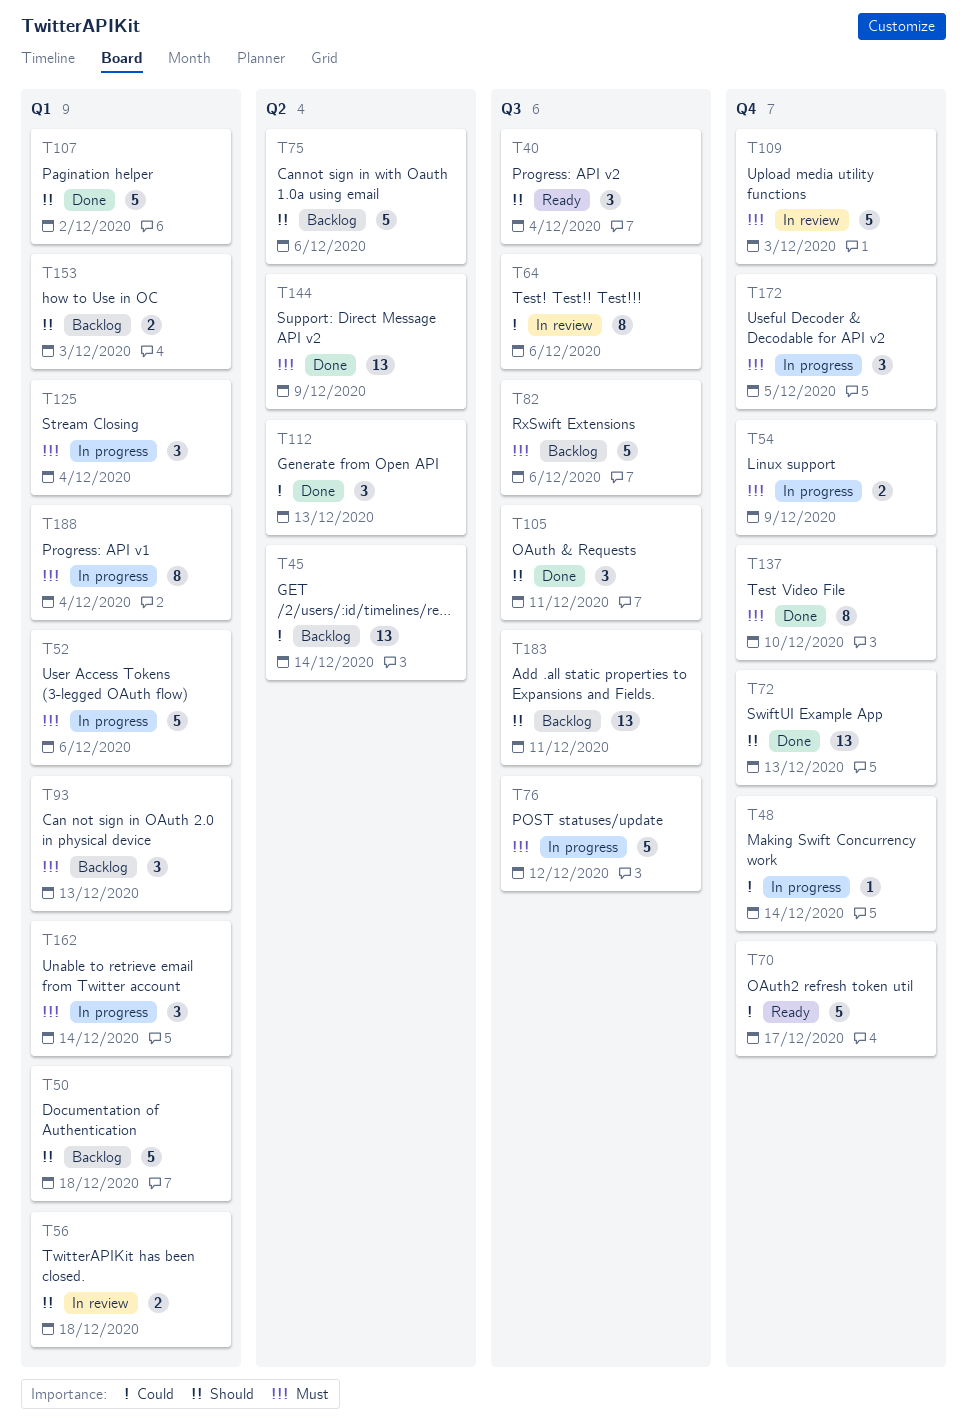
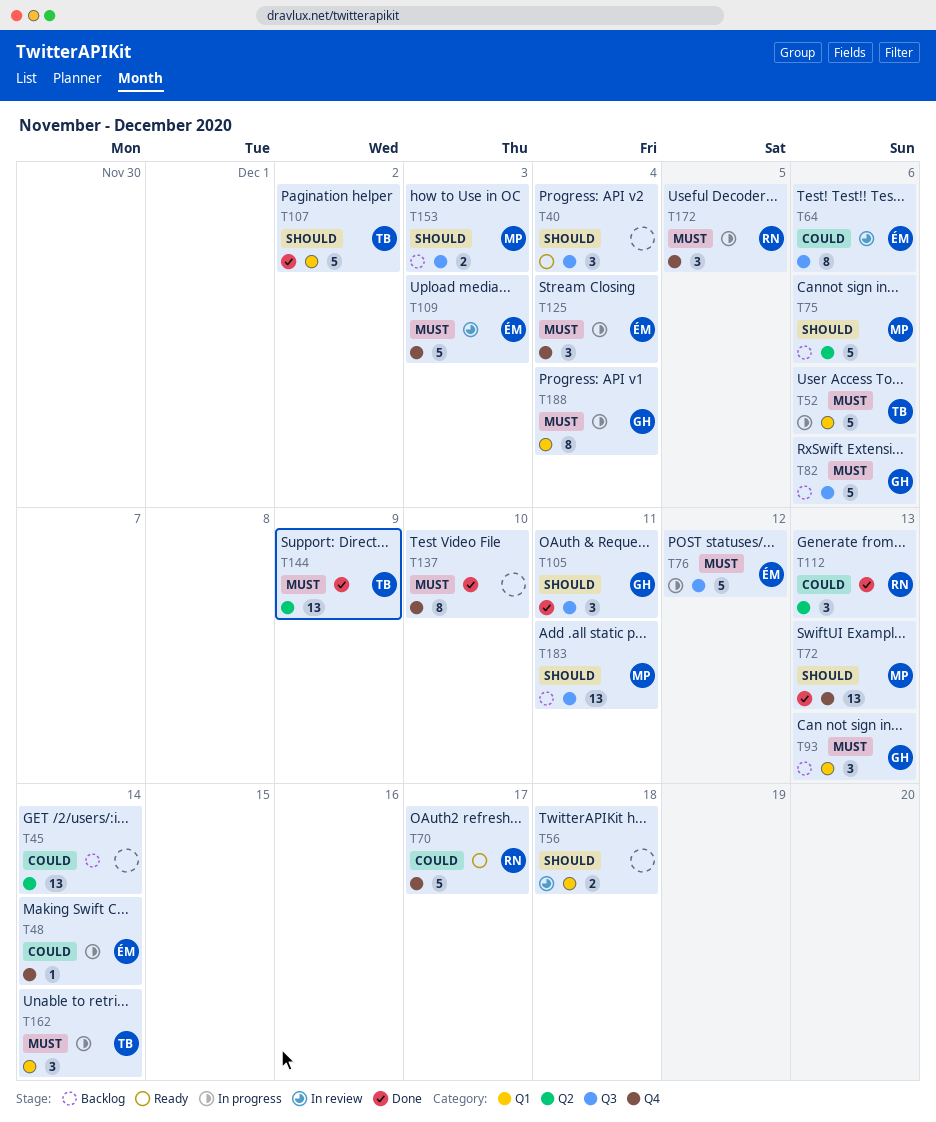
T50: present -> none
T54: present -> none
T125, label: Q1 -> Q4
T153, label: Q1 -> Q3

